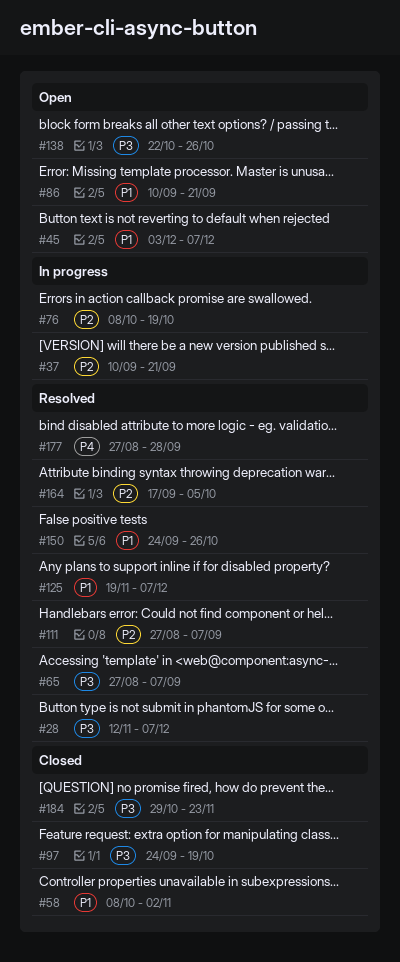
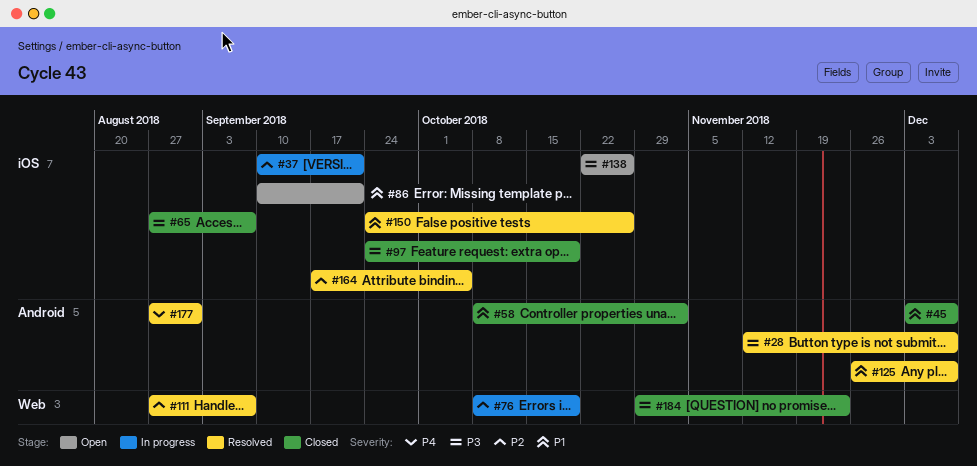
#45, status: Open -> Closed
#65, status: Resolved -> Closed
#125, start: Nov 19 -> Nov 26
#177, due: Sep 28 -> Aug 31

